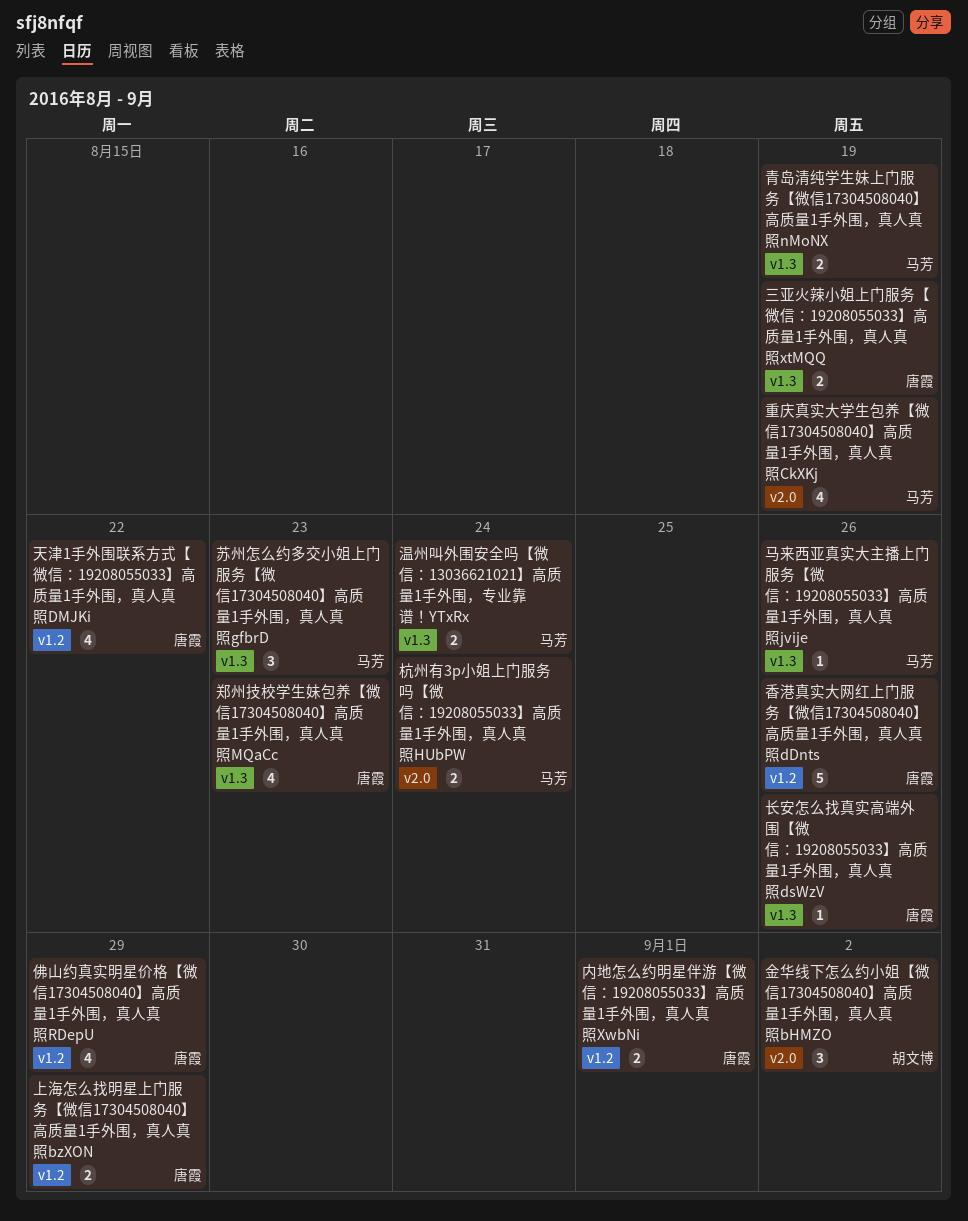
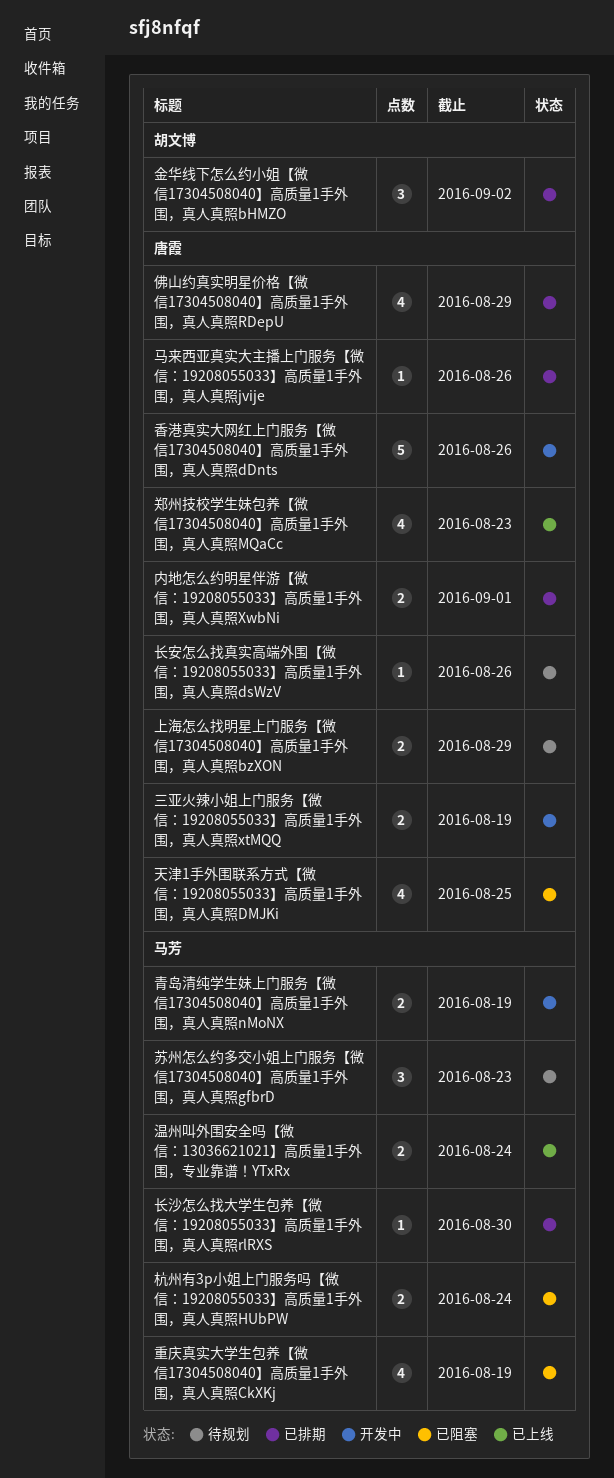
天津1手外围联系方式【微信：19208055033】高质量1手外围，真人真照DMJKi, due: Aug 22 -> Aug 25
长沙怎么找大学生包养【微信：19208055033】高质量1手外围，真人真照rlRXS: none -> present
马来西亚真实大主播上门服务【微信：19208055033】高质量1手外围，真人真照jvije, owner: 马芳 -> 唐霞

